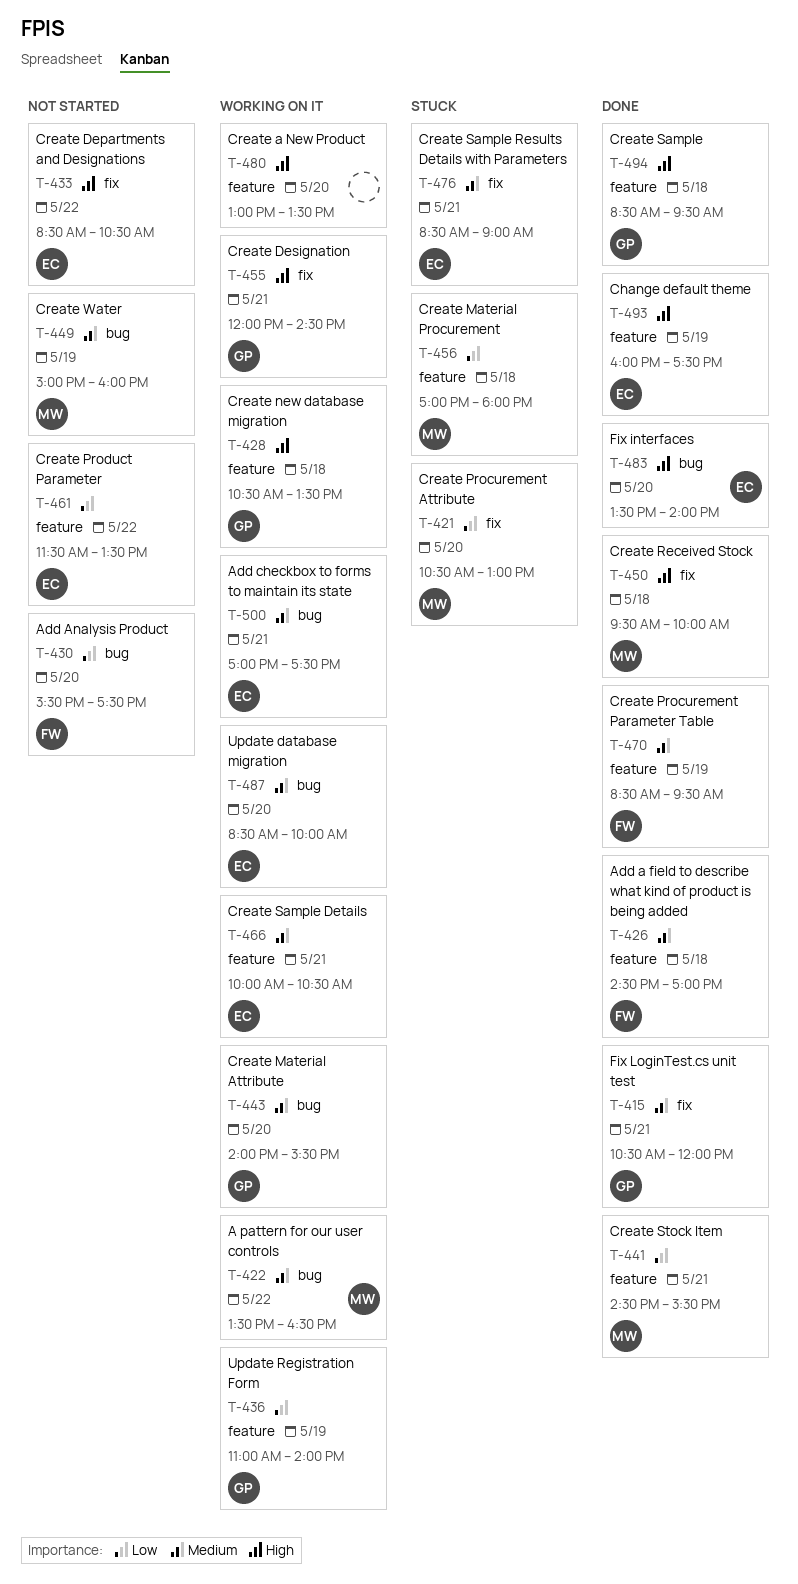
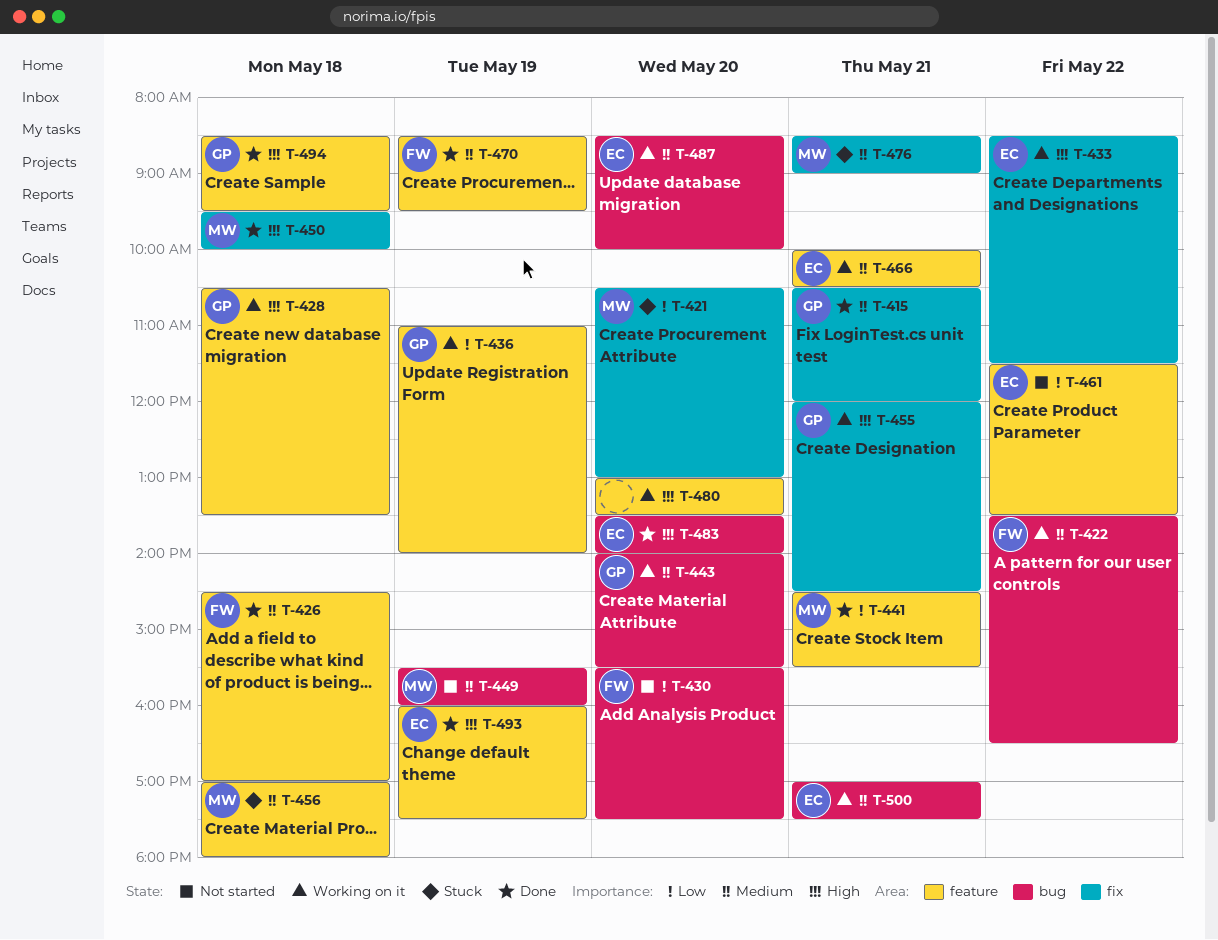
T-422, owner: MW -> FW
T-433, status: Not started -> Working on it
T-433, ends: 10:30 -> 11:30
T-449, begins: 15:00 -> 15:30
T-456, priority: Low -> Medium
T-476, owner: EC -> MW

